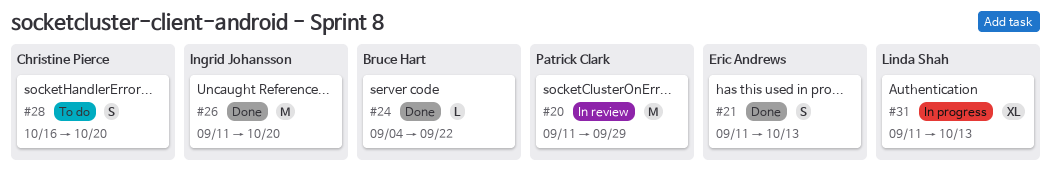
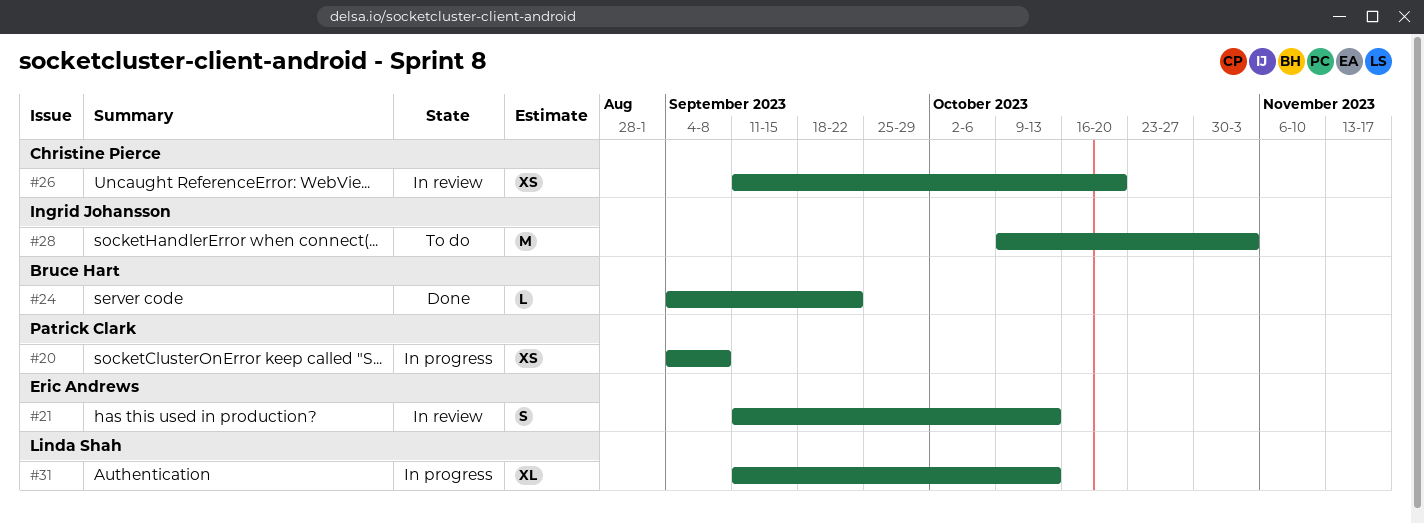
#20, status: In review -> In progress
#20, estimate: M -> XS
#20, start: Sep 11 -> Sep 4
#20, due: Sep 29 -> Sep 8
#21, status: Done -> In review
#26, status: Done -> In review
#26, owner: Ingrid Johansson -> Christine Pierce
#26, estimate: M -> XS
#28, owner: Christine Pierce -> Ingrid Johansson
#28, estimate: S -> M
#28, start: Oct 16 -> Oct 9
#28, due: Oct 20 -> Nov 3

